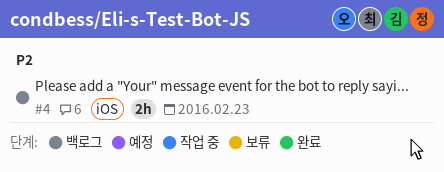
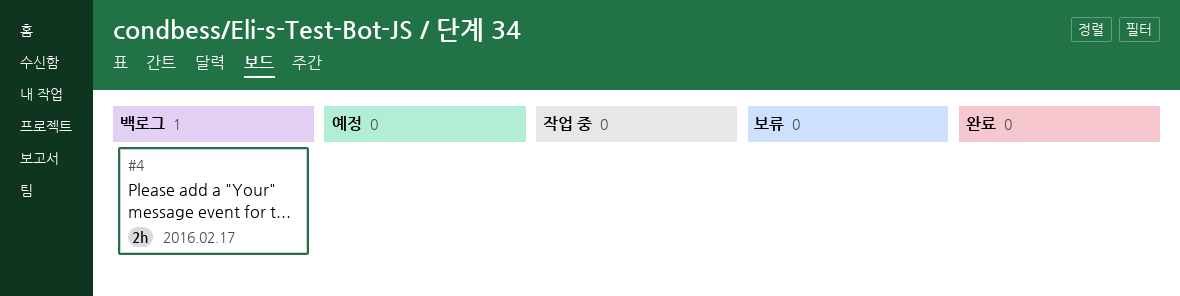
#4, due: Feb 23 -> Feb 17

